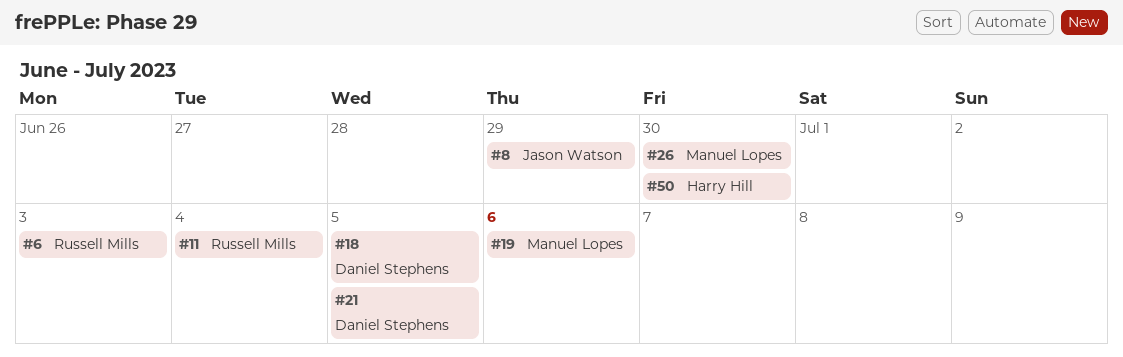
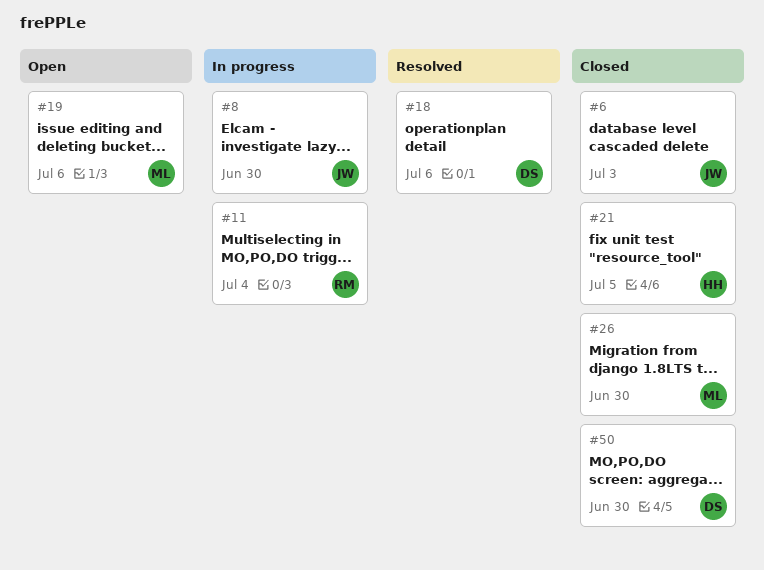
#6, owner: Russell Mills -> Jason Watson
#8, due: Jun 29 -> Jun 30
#18, due: Jul 5 -> Jul 6
#21, owner: Daniel Stephens -> Harry Hill
#50, owner: Harry Hill -> Daniel Stephens

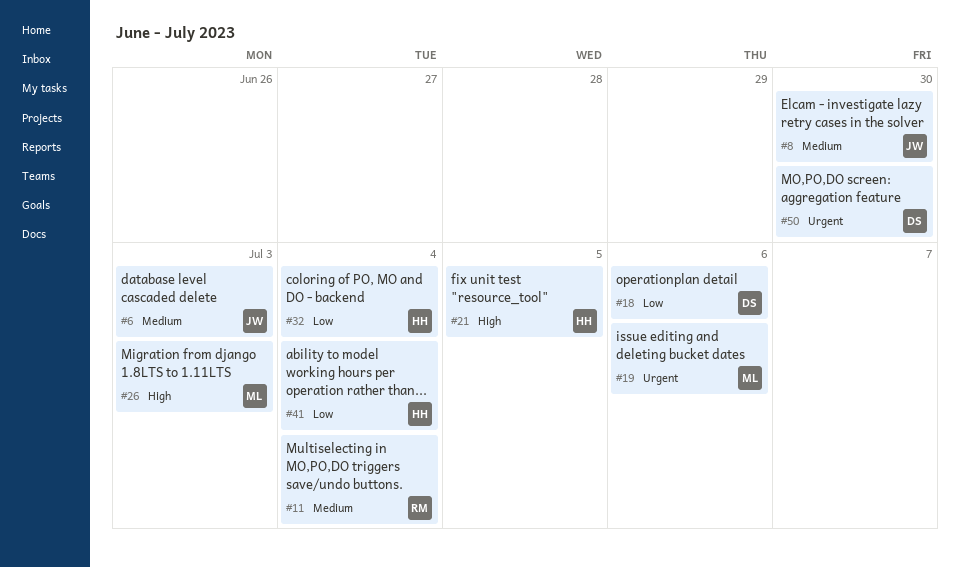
#26, due: Jun 30 -> Jul 3
#32: none -> present
#41: none -> present

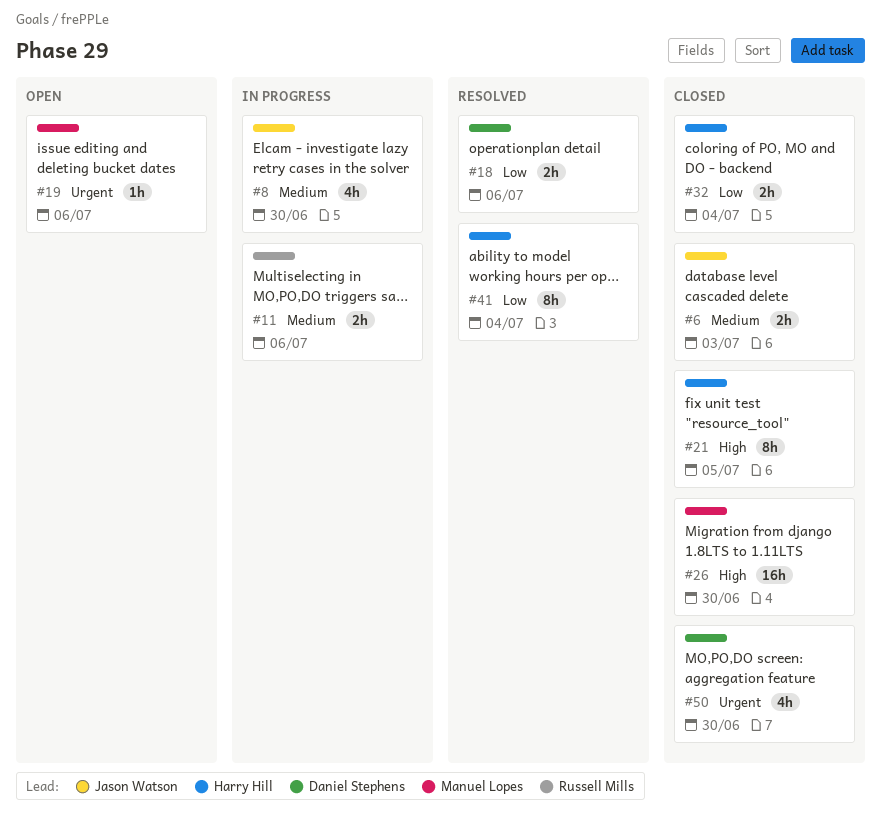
#11, due: Jul 4 -> Jul 6
#26, due: Jul 3 -> Jun 30

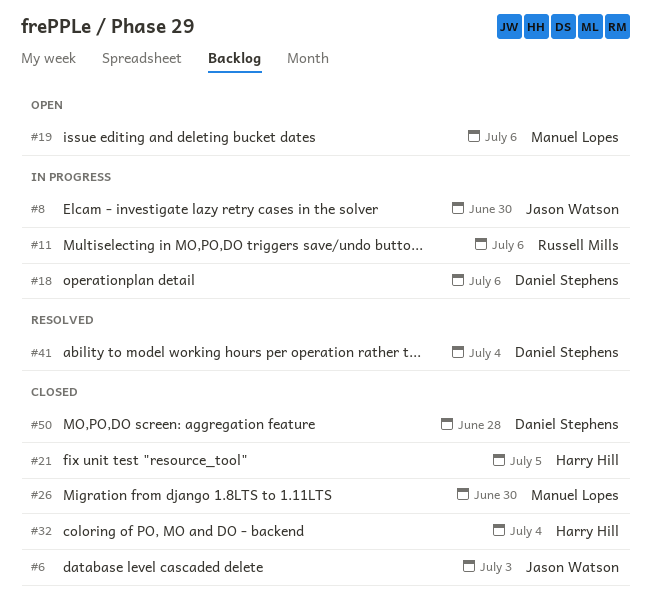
#18, status: Resolved -> In progress
#41, owner: Harry Hill -> Daniel Stephens
#50, due: Jun 30 -> Jun 28

